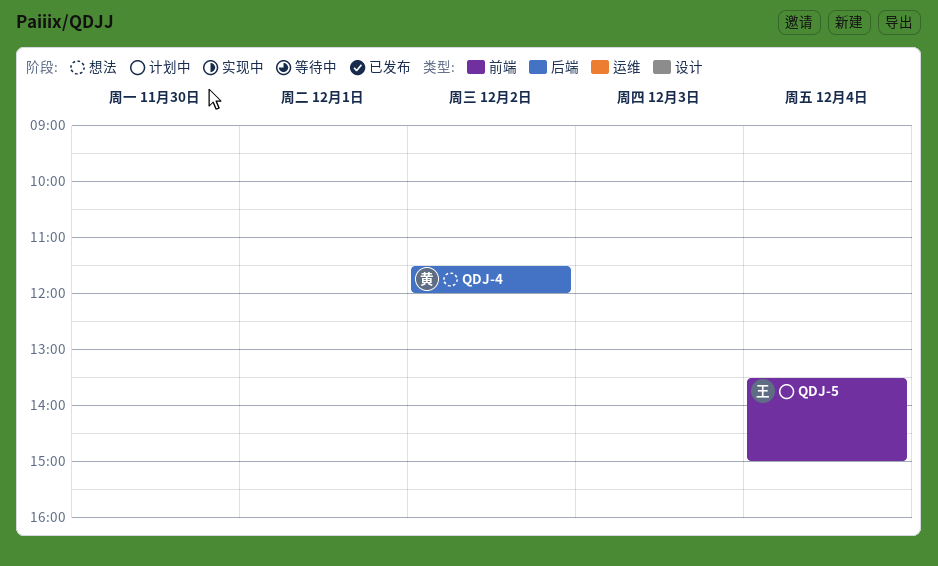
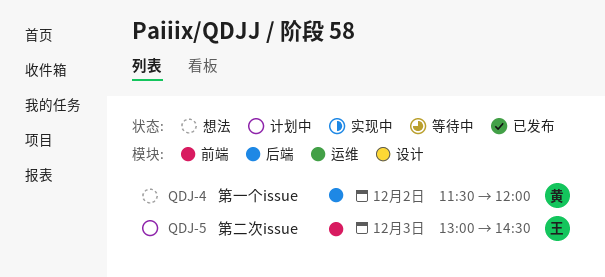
QDJ-5, day: Dec 4 -> Dec 3
QDJ-5, begins: 13:30 -> 13:00
QDJ-5, ends: 15:00 -> 14:30

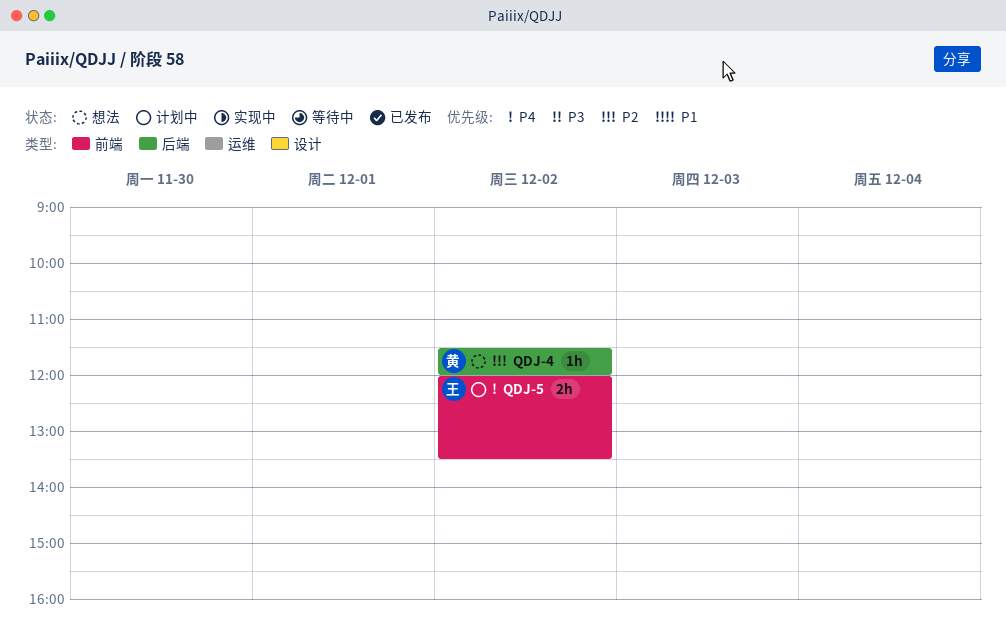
QDJ-5, day: Dec 3 -> Dec 2
QDJ-5, begins: 13:00 -> 12:00
QDJ-5, ends: 14:30 -> 13:30

